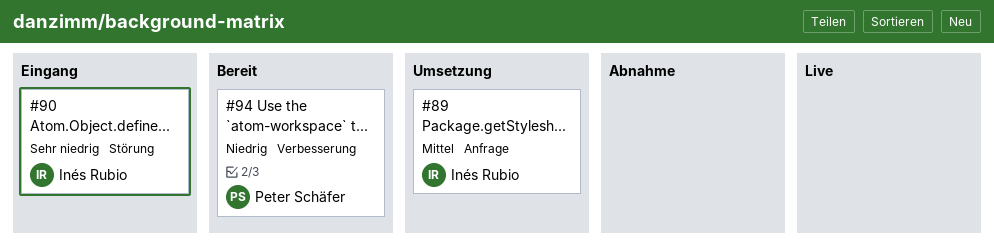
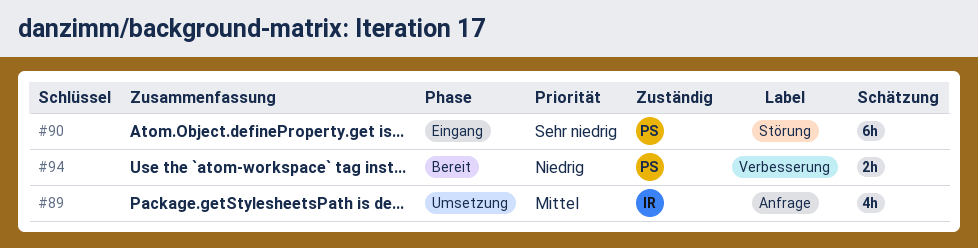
#90, owner: Inés Rubio -> Peter Schäfer

